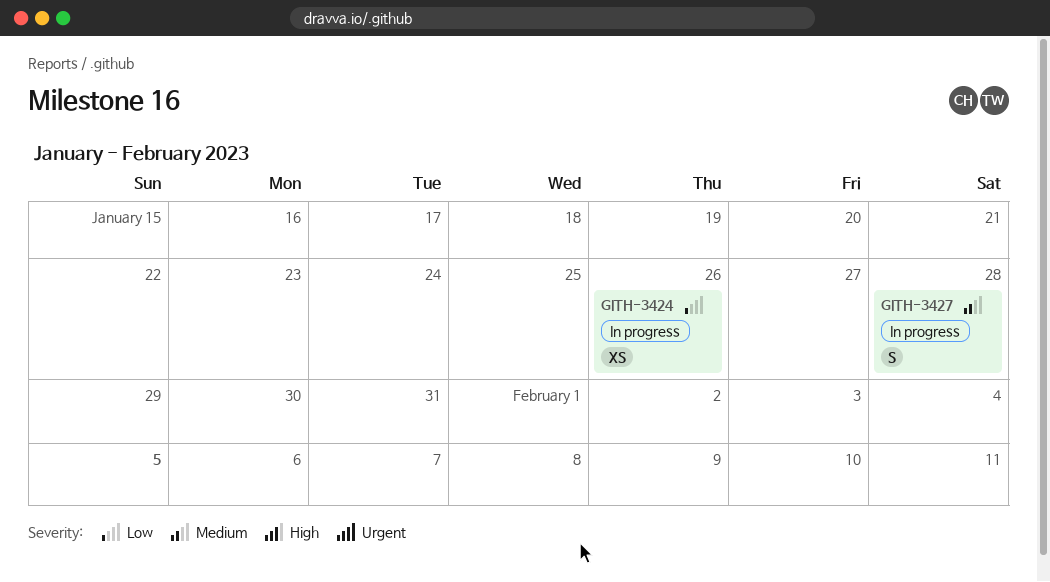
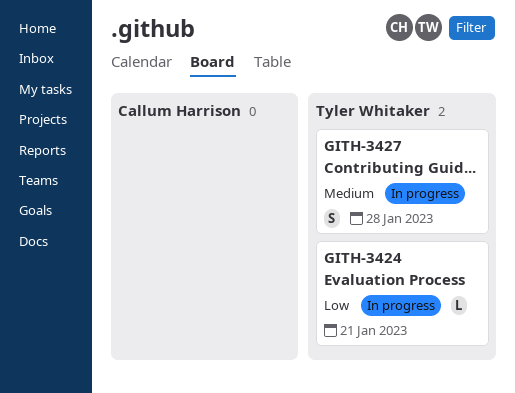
GITH-3424, estimate: XS -> L
GITH-3424, due: Jan 26 -> Jan 21

